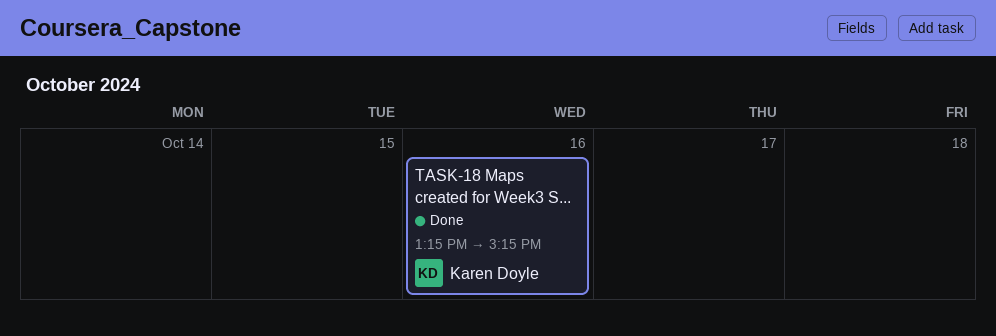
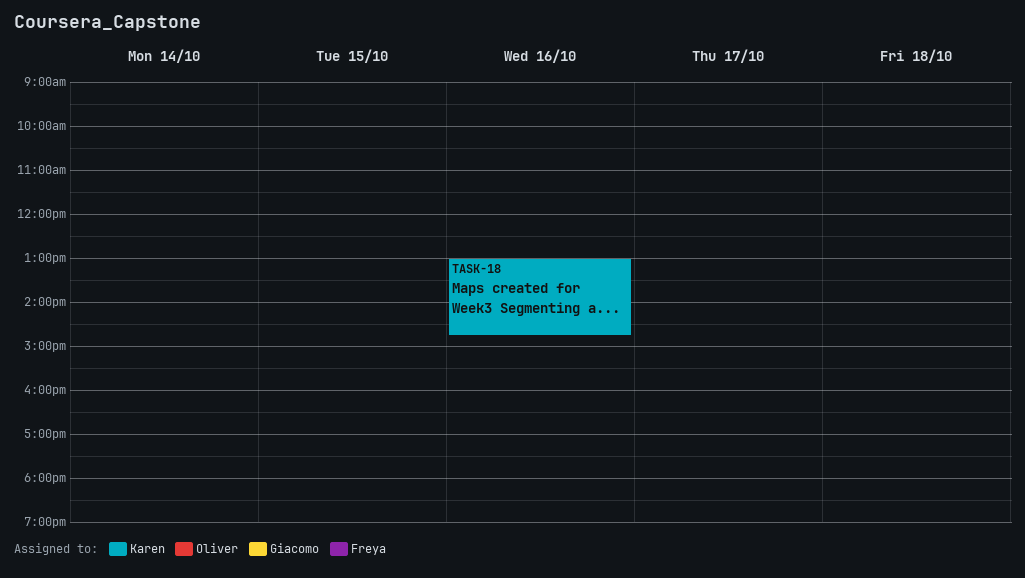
TASK-18, begins: 13:15 -> 13:00
TASK-18, ends: 15:15 -> 14:45

